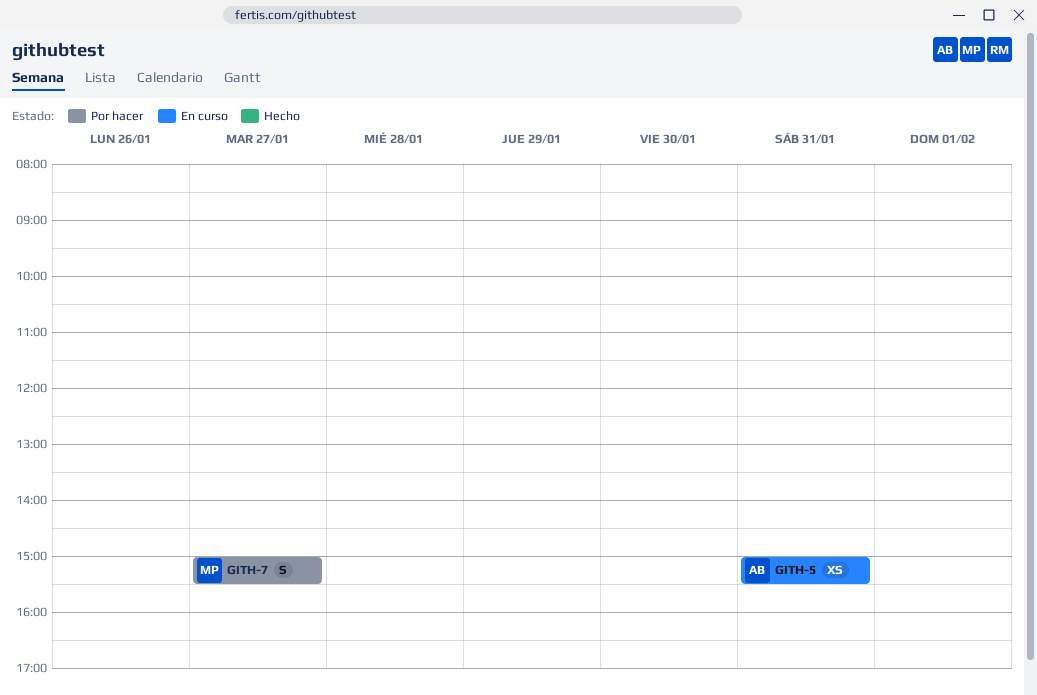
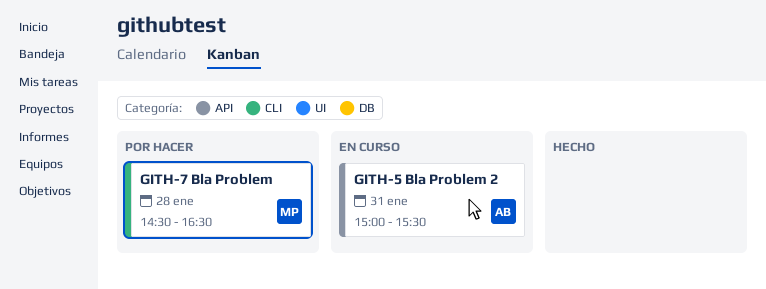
GITH-7, day: Jan 27 -> Jan 28
GITH-7, begins: 15:00 -> 14:30
GITH-7, ends: 15:30 -> 16:30

